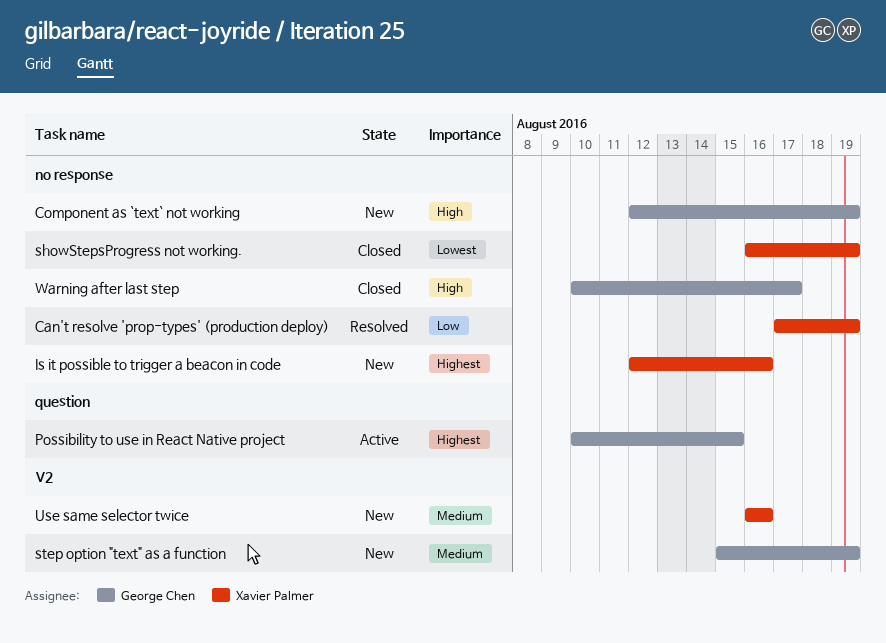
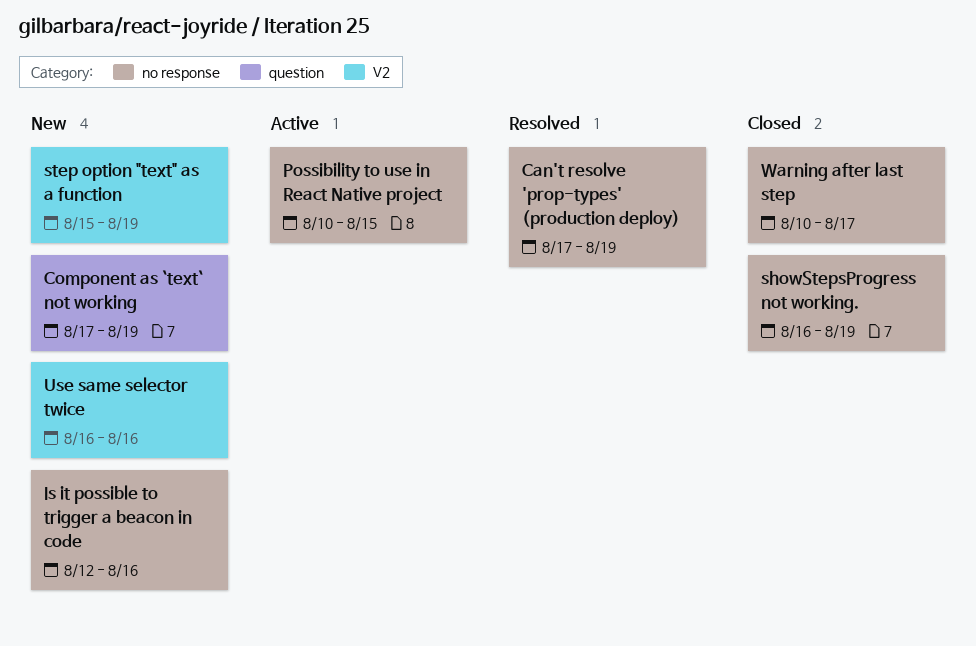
Component as `text` not working, label: no response -> question
Component as `text` not working, start: Aug 12 -> Aug 17
Possibility to use in React Native project, label: question -> no response

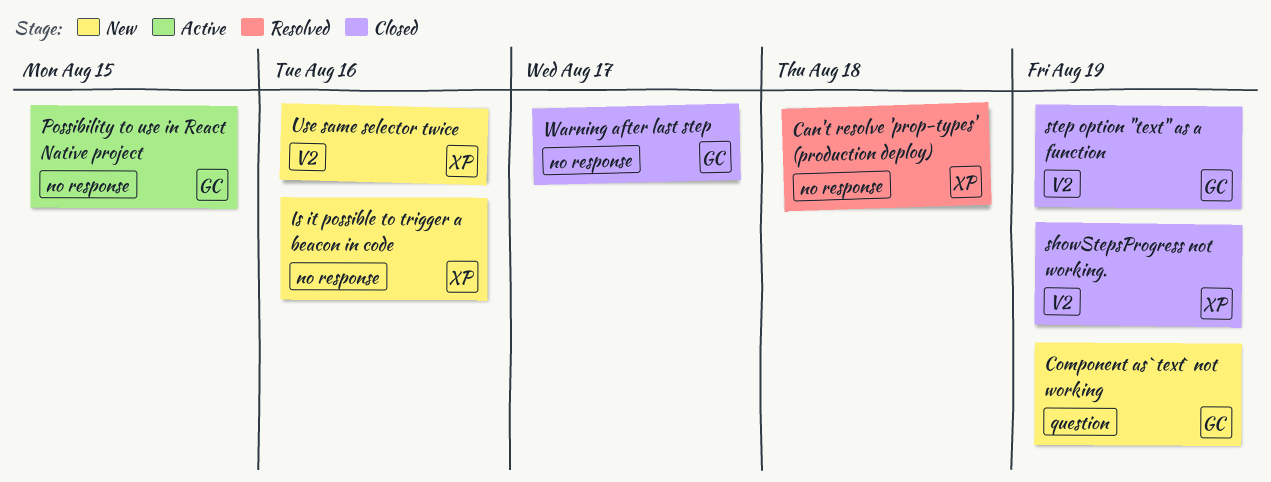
Can't resolve 'prop-types' (production deploy), due: Aug 19 -> Aug 18
showStepsProgress not working., label: no response -> V2
step option "text" as a function, status: New -> Closed

